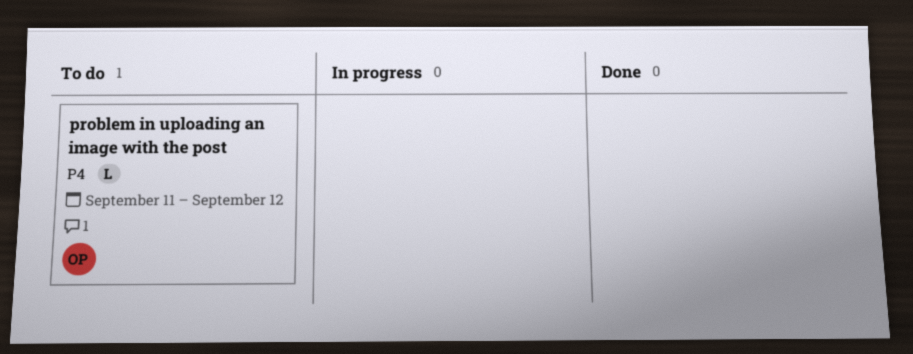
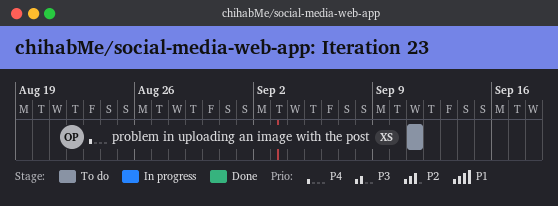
problem in uploading an image with the post, estimate: L -> XS
problem in uploading an image with the post, due: Sep 12 -> Sep 11

